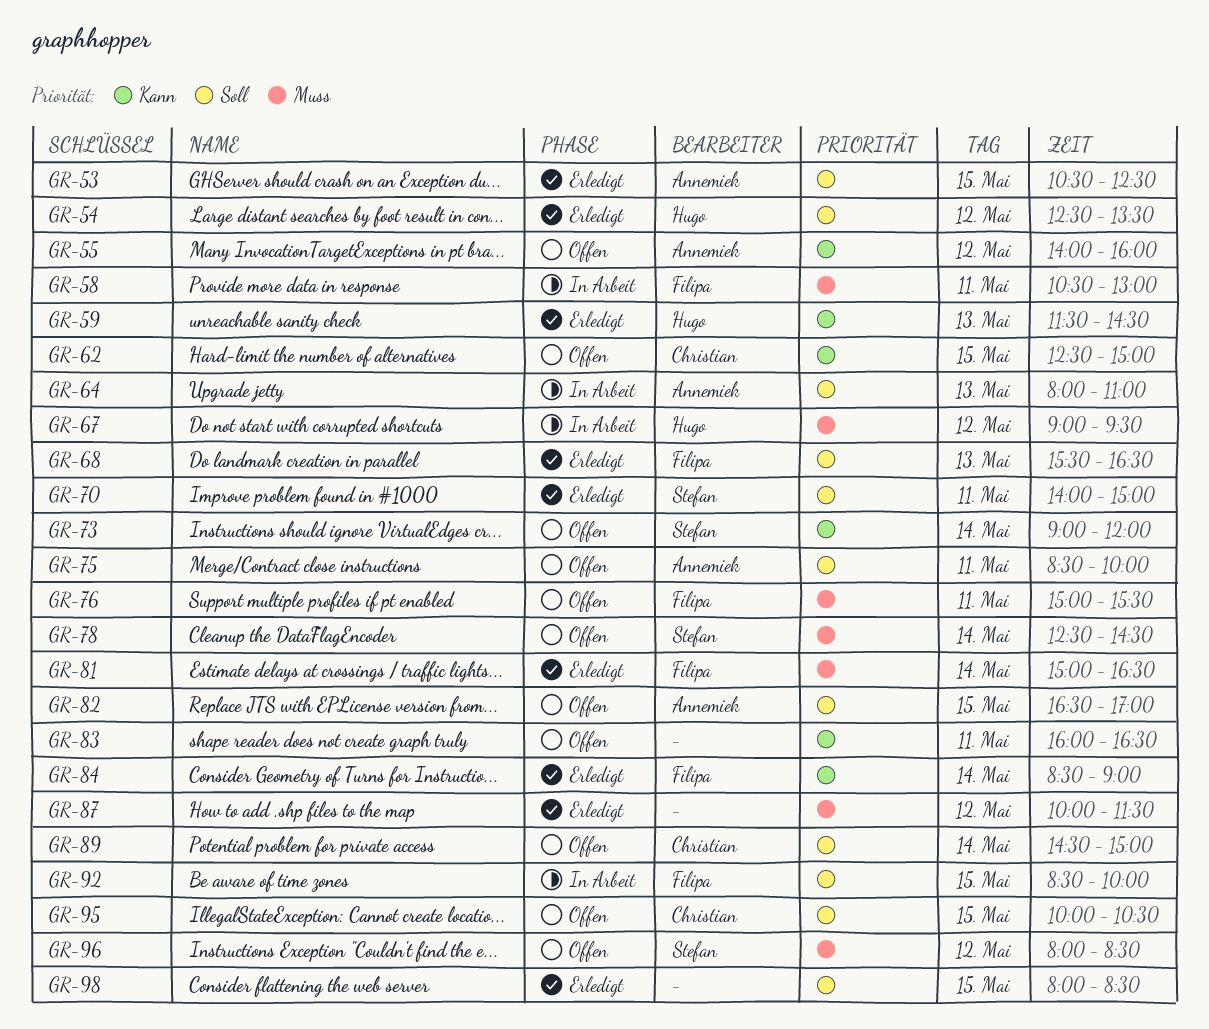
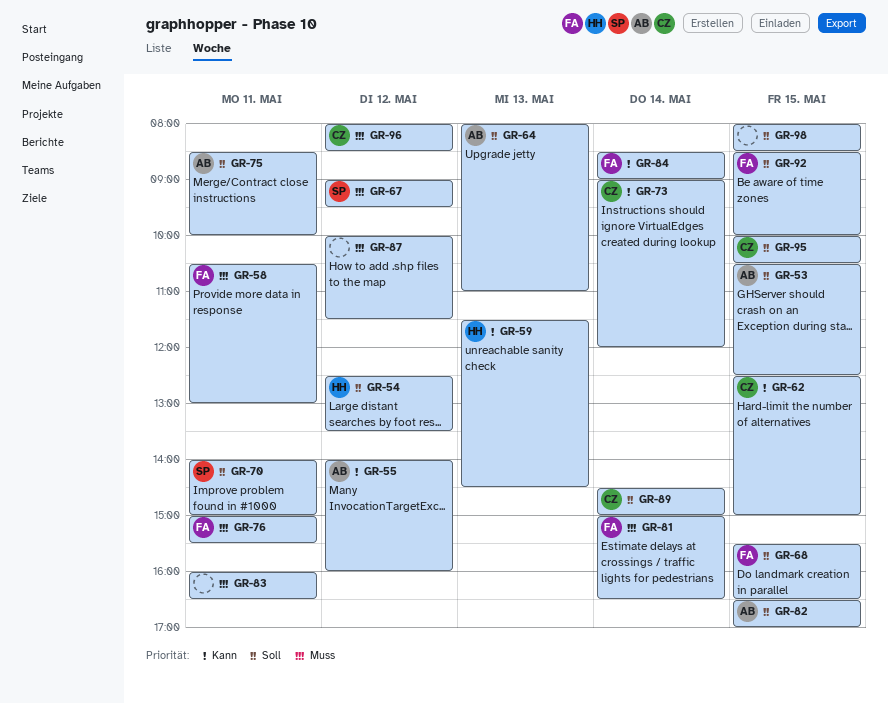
GR-67, owner: Hugo -> Stefan
GR-68, day: May 13 -> May 15
GR-73, owner: Stefan -> Christian
GR-78: present -> none
GR-83, priority: Kann -> Muss
GR-96, owner: Stefan -> Christian

